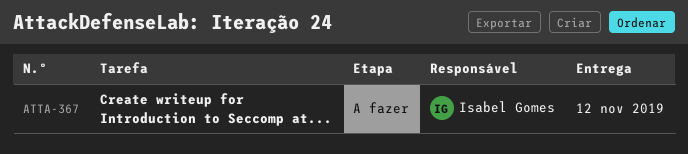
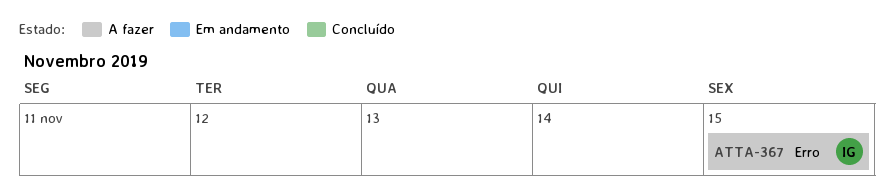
ATTA-367, due: Nov 12 -> Nov 15

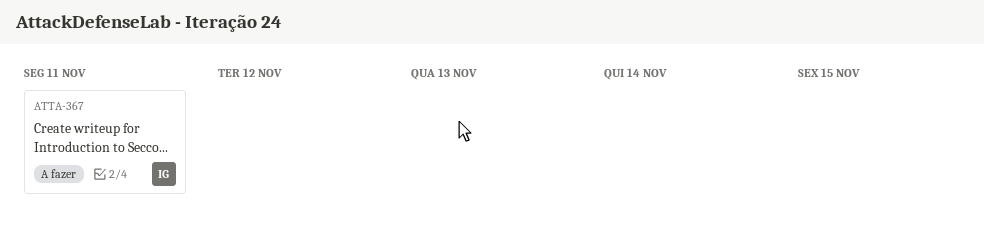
ATTA-367, due: Nov 15 -> Nov 11

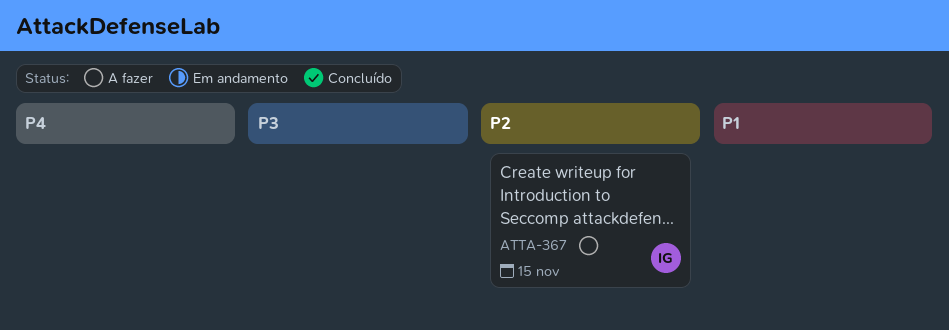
ATTA-367, due: Nov 11 -> Nov 15

